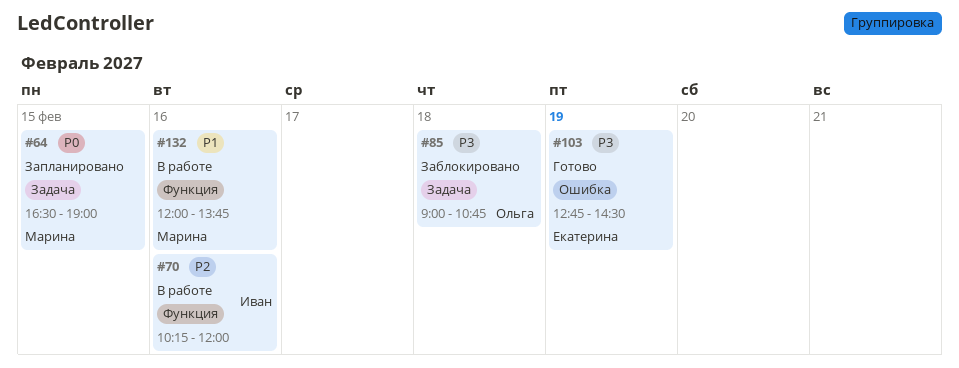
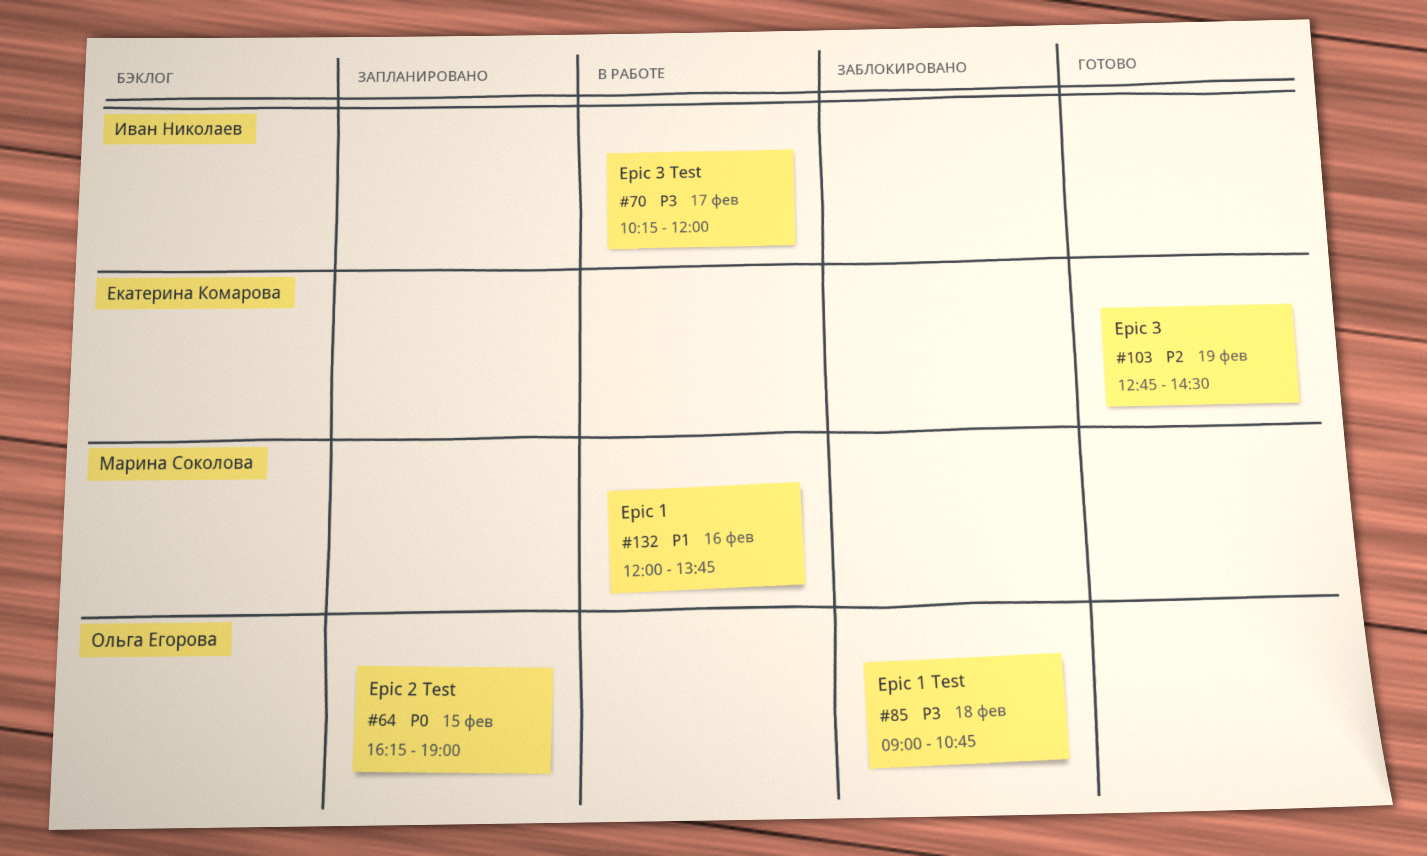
#64, owner: Марина Соколова -> Ольга Егорова
#64, begins: 16:30 -> 16:15
#70, priority: P2 -> P3
#70, day: Feb 16 -> Feb 17
#103, priority: P3 -> P2

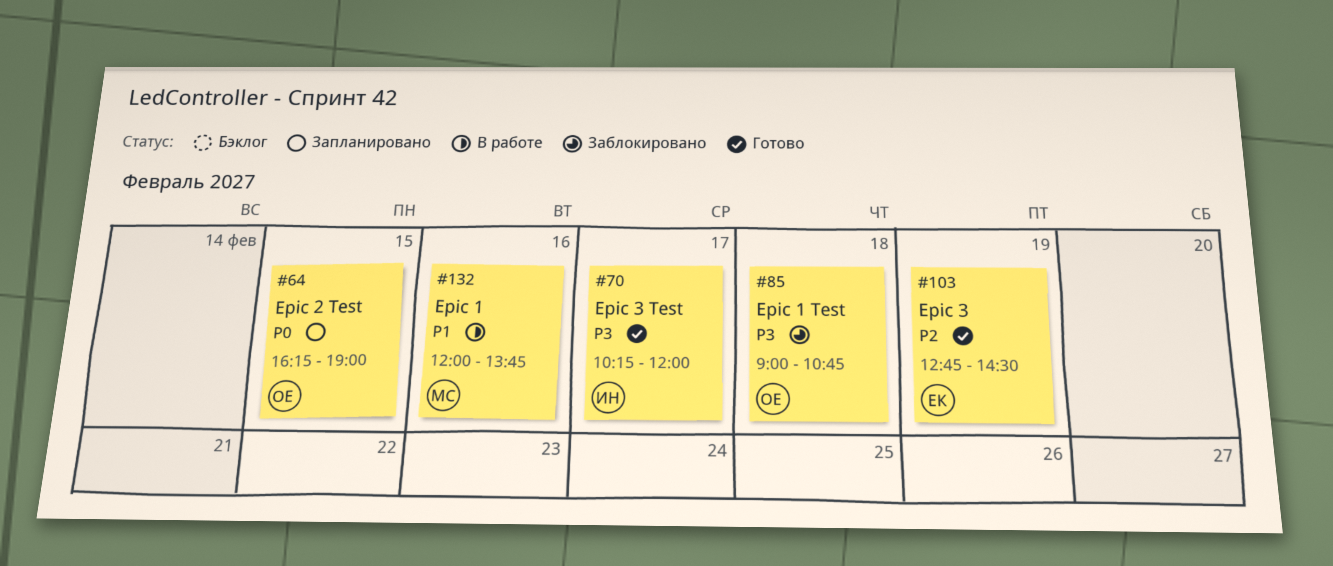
#70, status: В работе -> Готово

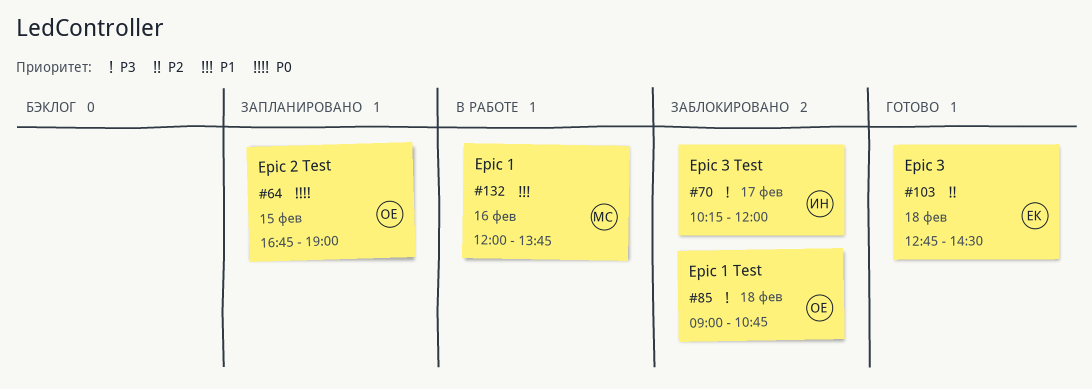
#64, begins: 16:15 -> 16:45
#70, status: Готово -> Заблокировано
#103, day: Feb 19 -> Feb 18

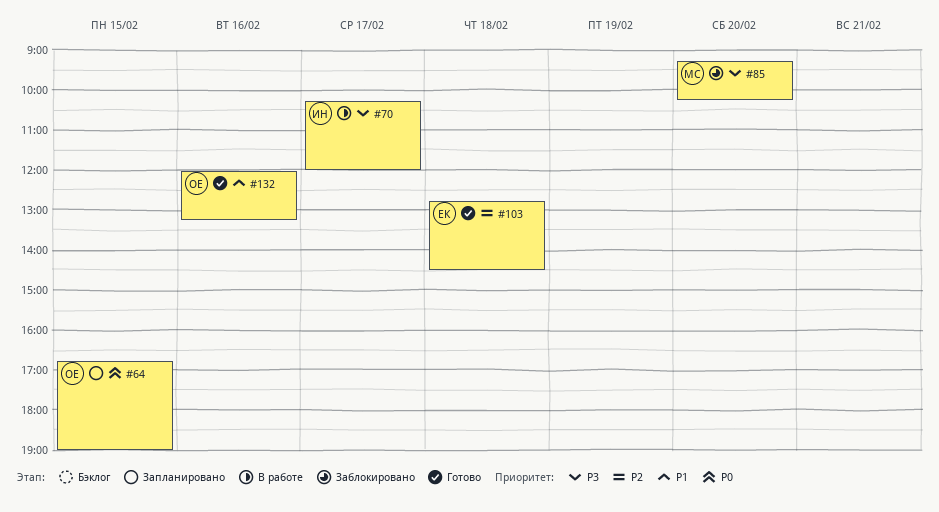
#70, status: Заблокировано -> В работе
#85, owner: ОЕ -> МС
#85, day: Feb 18 -> Feb 20
#85, begins: 09:00 -> 09:15
#85, ends: 10:45 -> 10:15
#132, status: В работе -> Готово
#132, owner: МС -> ОЕ
#132, ends: 13:45 -> 13:15

